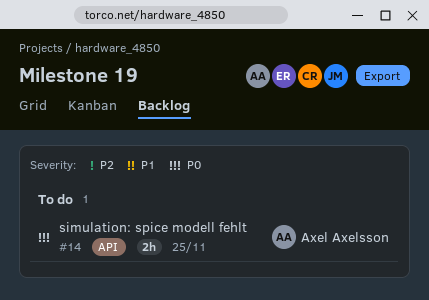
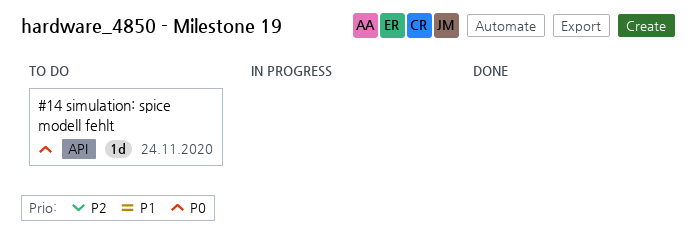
#14, estimate: 2h -> 1d
#14, due: Nov 25 -> Nov 24

